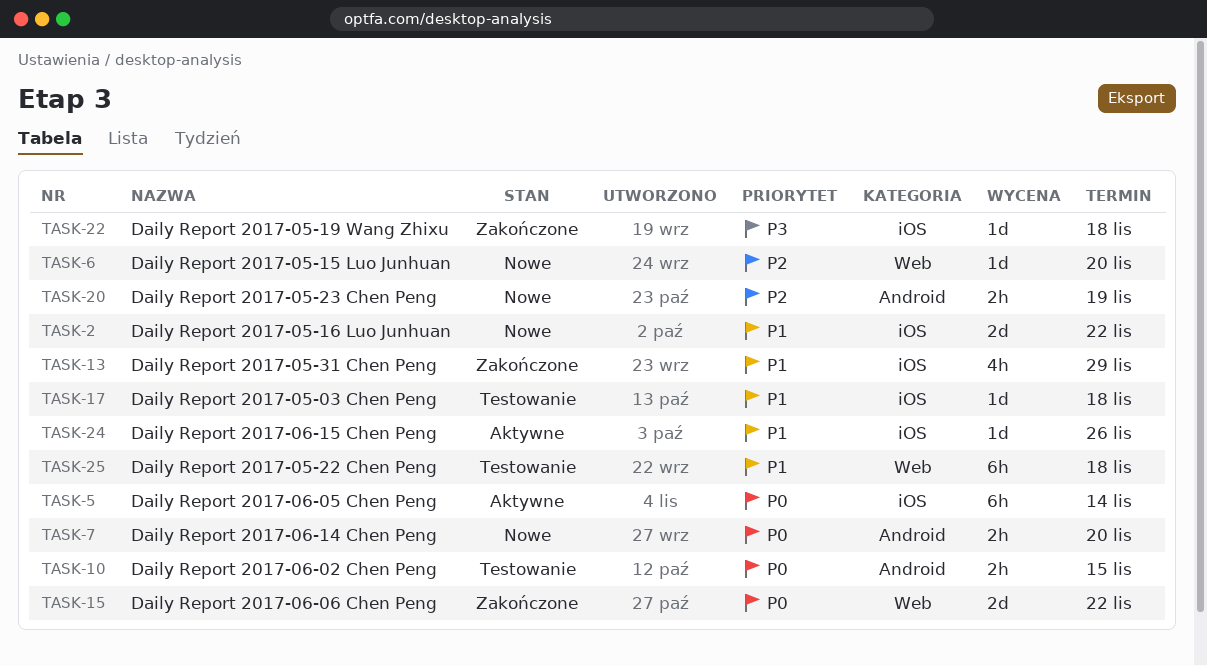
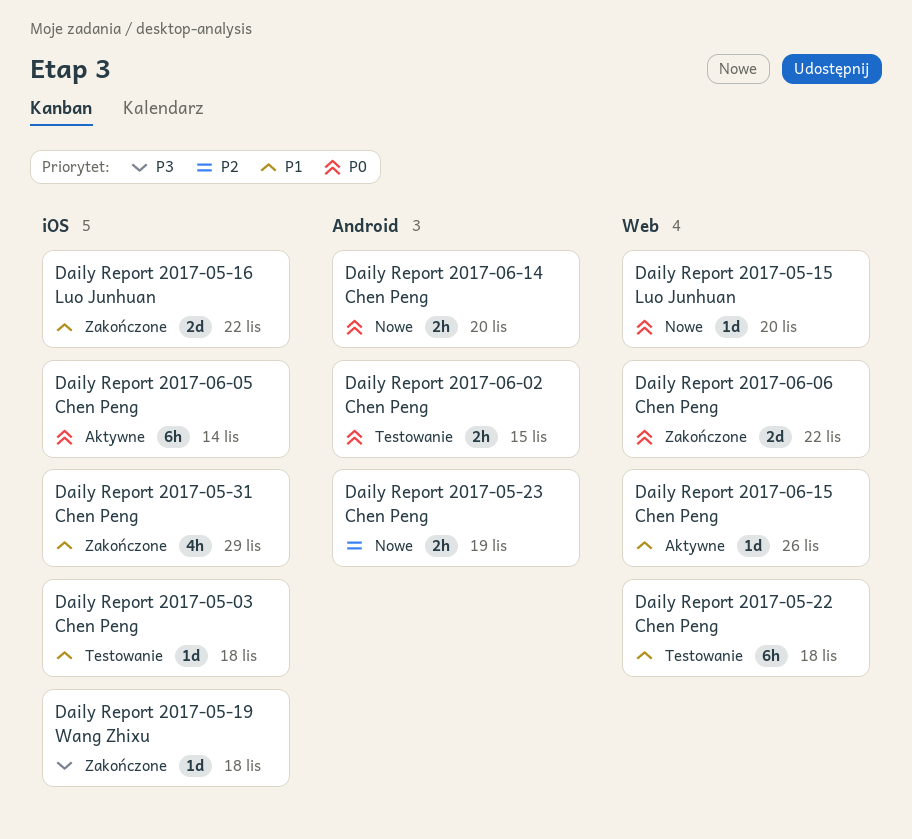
Daily Report 2017-05-15 Luo Junhuan, priority: P2 -> P0
Daily Report 2017-05-16 Luo Junhuan, status: Nowe -> Zakończone
Daily Report 2017-06-15 Chen Peng, label: iOS -> Web

